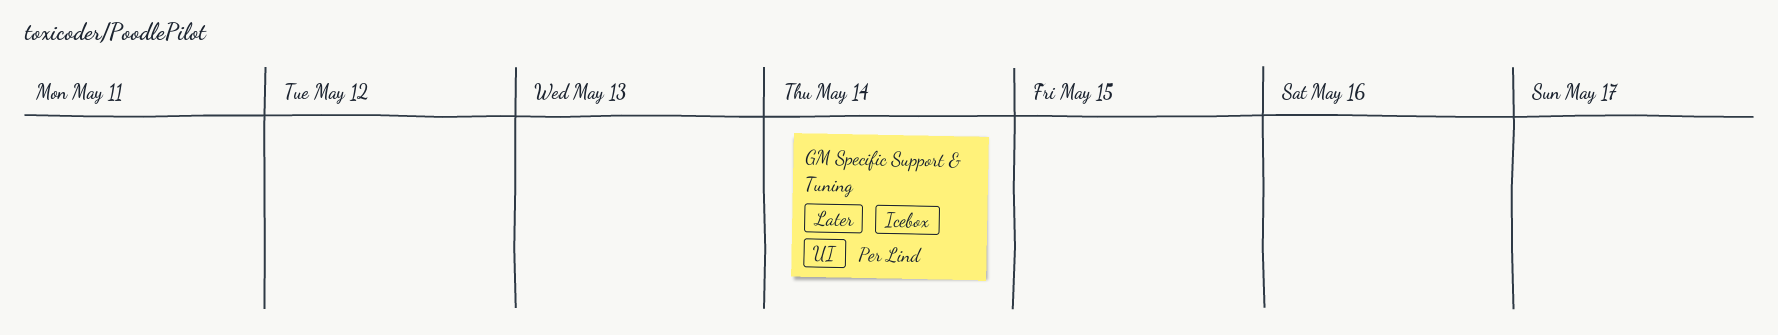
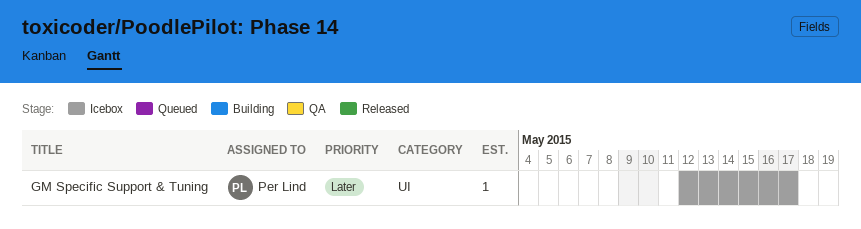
GM Specific Support & Tuning, due: May 14 -> May 17

